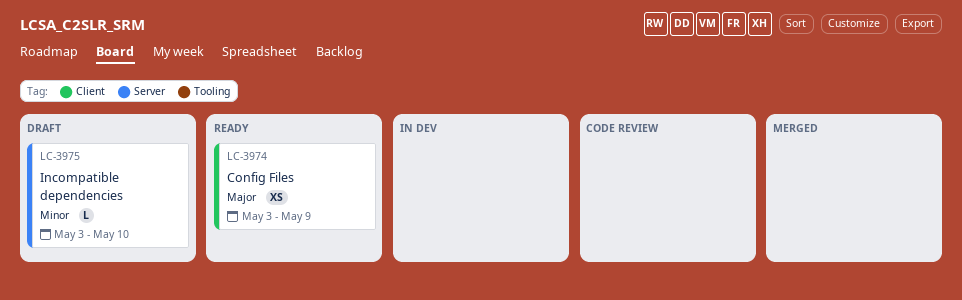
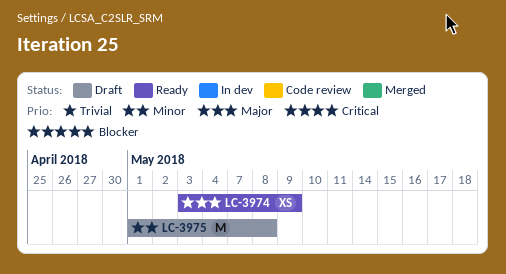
LC-3975, estimate: L -> M
LC-3975, start: May 3 -> May 1
LC-3975, due: May 10 -> May 8

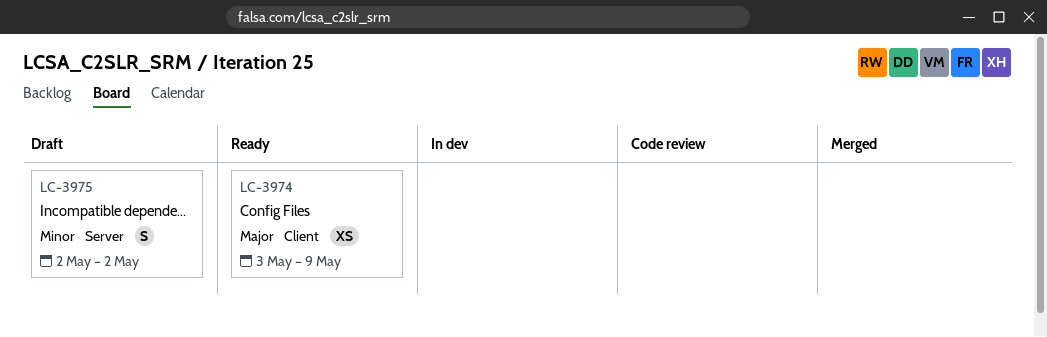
LC-3975, estimate: M -> S
LC-3975, start: May 1 -> May 2
LC-3975, due: May 8 -> May 2

